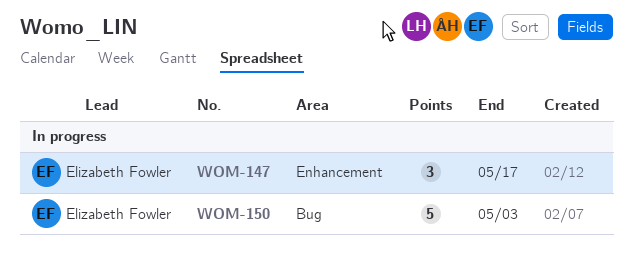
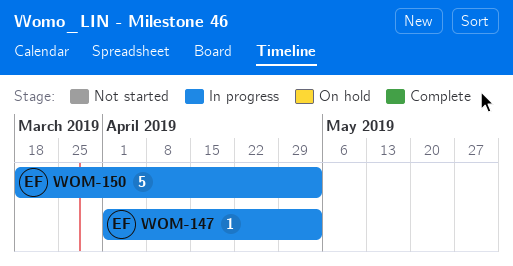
WOM-147, estimate: 3 -> 1
WOM-147, due: May 17 -> May 3

